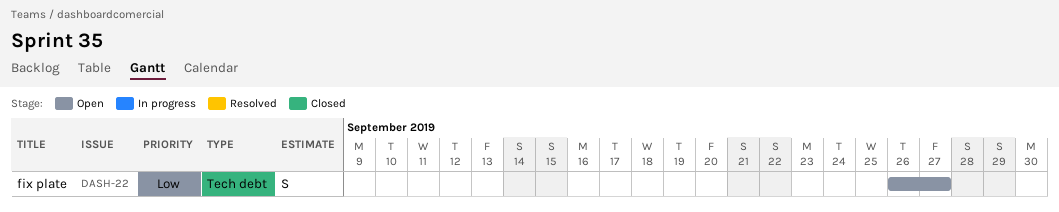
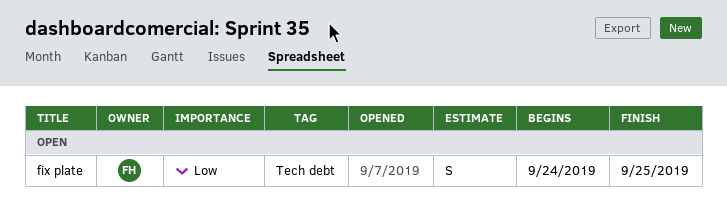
fix plate, start: Sep 26 -> Sep 24
fix plate, due: Sep 27 -> Sep 25

